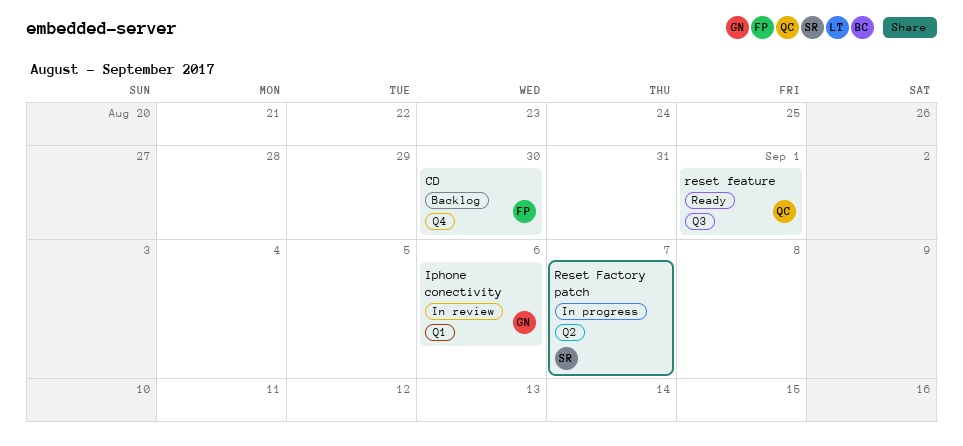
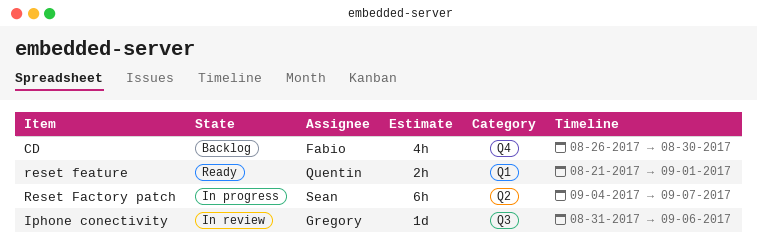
Iphone conectivity, label: Q1 -> Q3
reset feature, label: Q3 -> Q1

